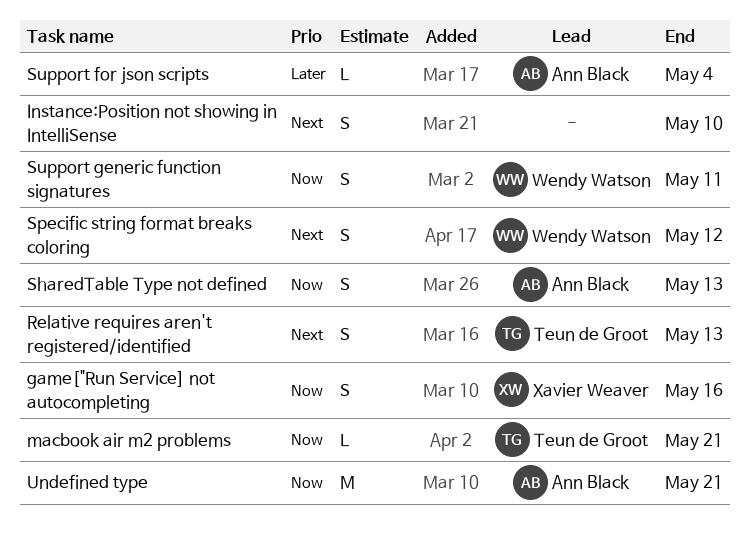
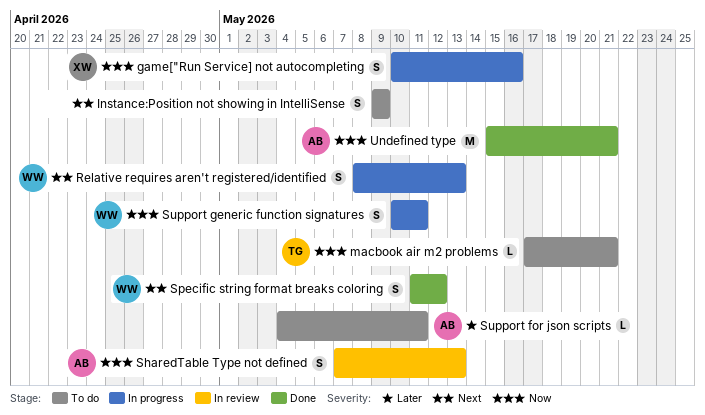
Instance:Position not showing in IntelliSense, due: May 10 -> May 9
Relative requires aren't registered/identified, owner: Teun de Groot -> Wendy Watson
Support for json scripts, due: May 4 -> May 11

